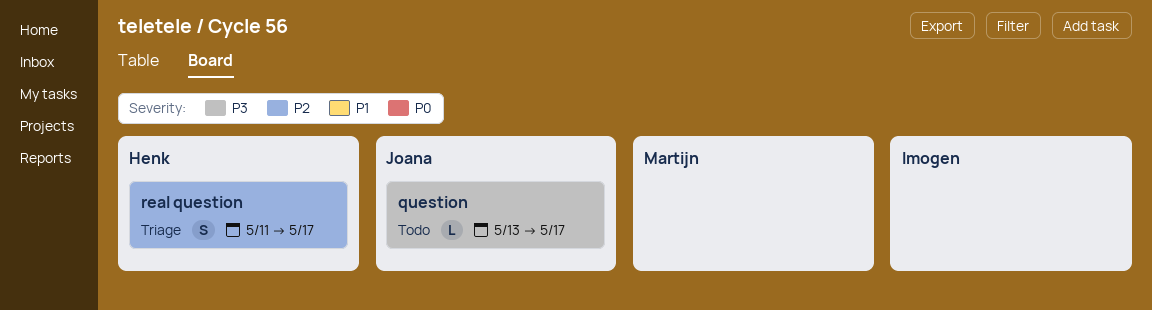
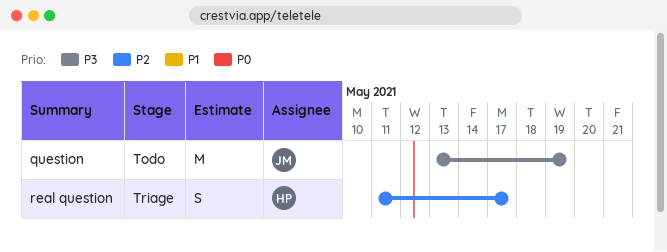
question, estimate: L -> M
question, due: May 17 -> May 19

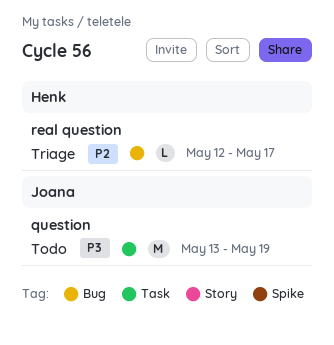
real question, estimate: S -> L
real question, start: May 11 -> May 12

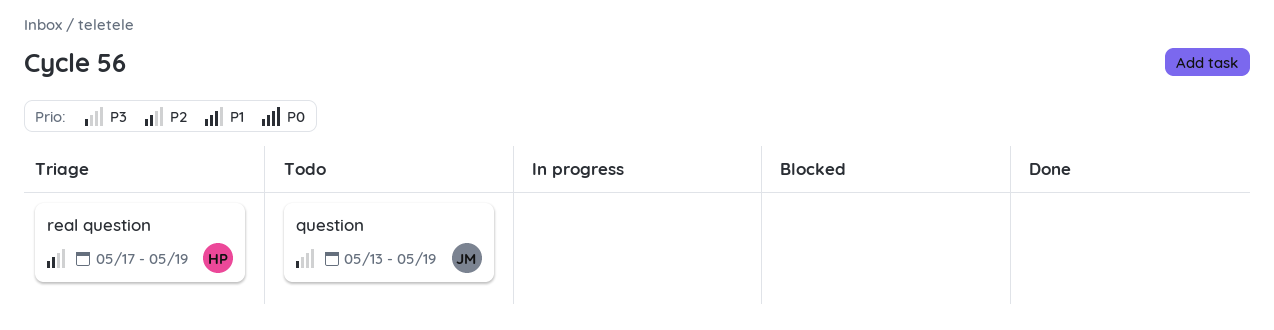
real question, start: May 12 -> May 17
real question, due: May 17 -> May 19

